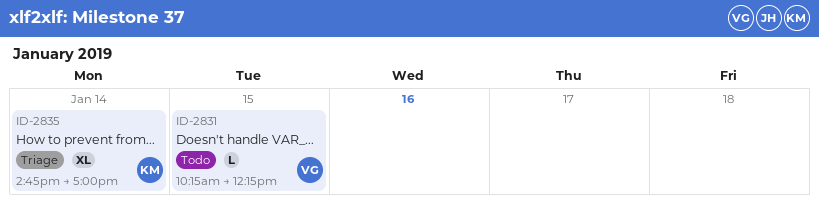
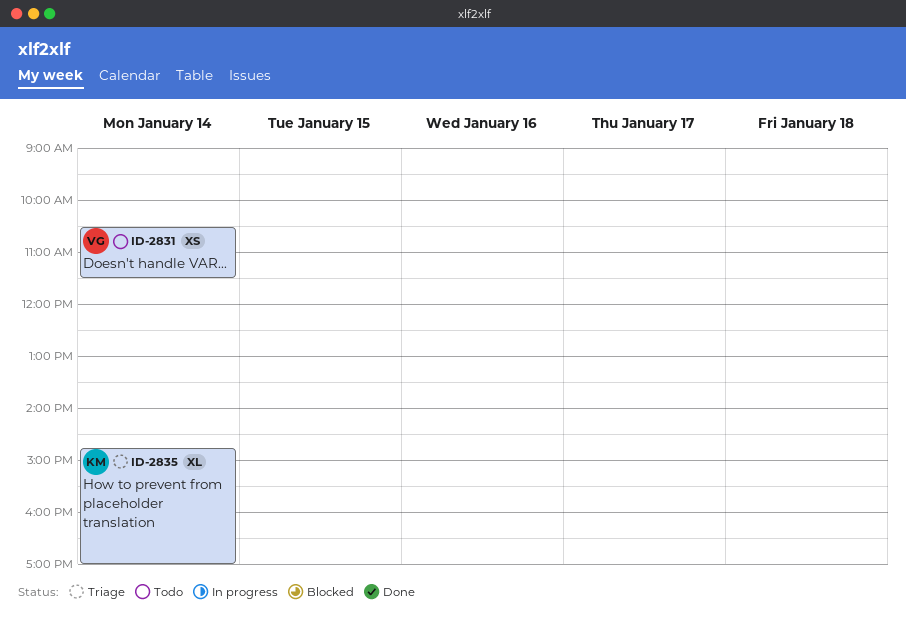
ID-2831, estimate: L -> XS
ID-2831, day: Jan 15 -> Jan 14
ID-2831, begins: 10:15 -> 10:30
ID-2831, ends: 12:15 -> 11:30

